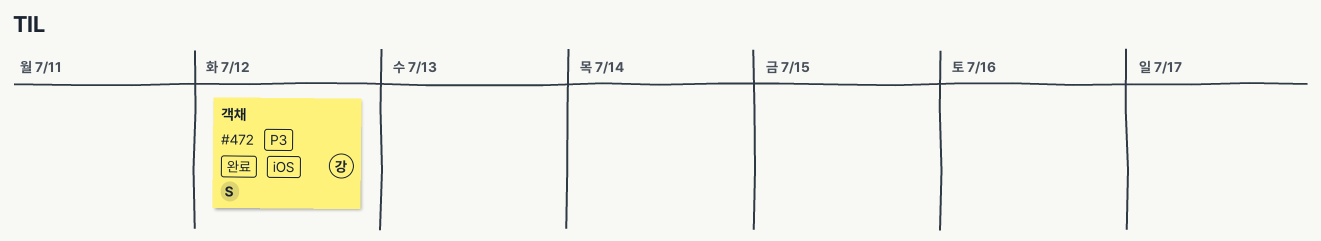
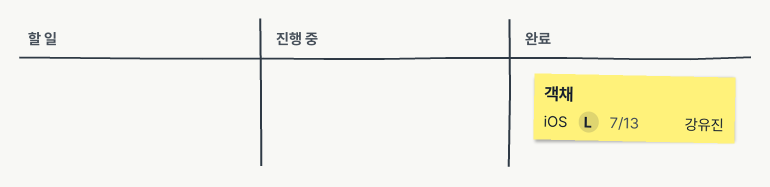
객채, estimate: S -> L
객채, due: Jul 12 -> Jul 13

